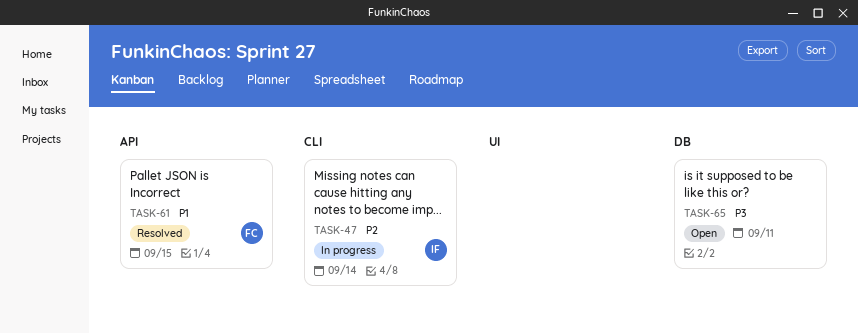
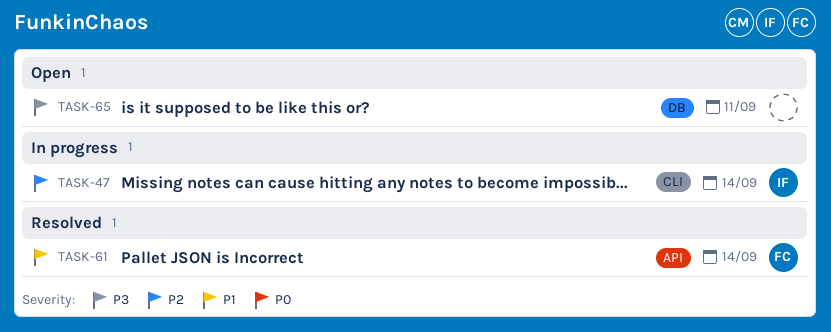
TASK-61, due: Sep 15 -> Sep 14

